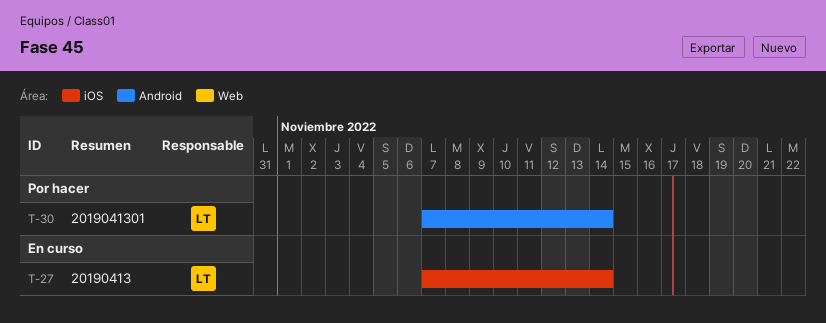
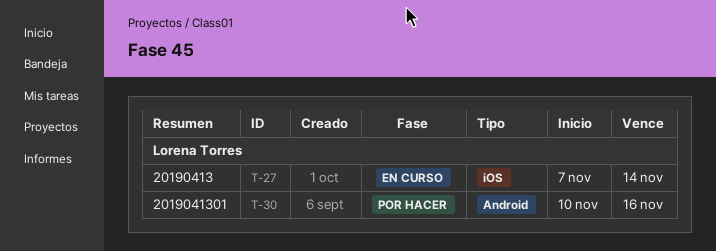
T-30, start: Nov 7 -> Nov 10
T-30, due: Nov 14 -> Nov 16

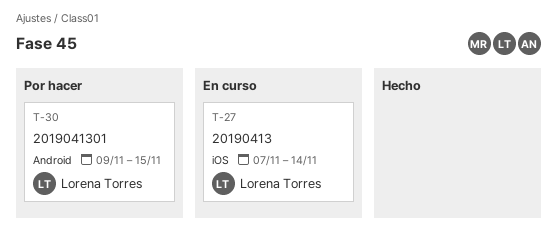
T-30, start: Nov 10 -> Nov 9
T-30, due: Nov 16 -> Nov 15

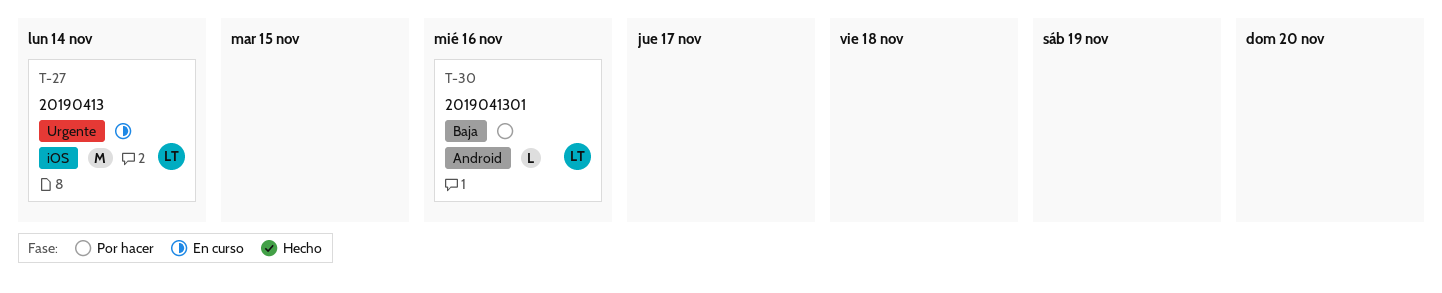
T-30, due: Nov 15 -> Nov 16

